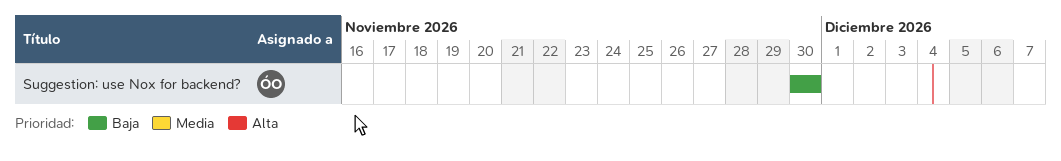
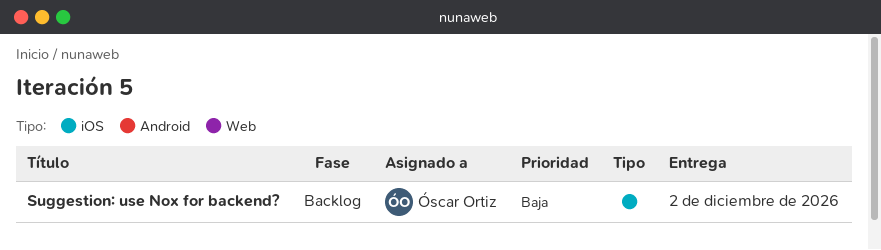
Suggestion: use Nox for backend?, due: Nov 30 -> Dec 2

